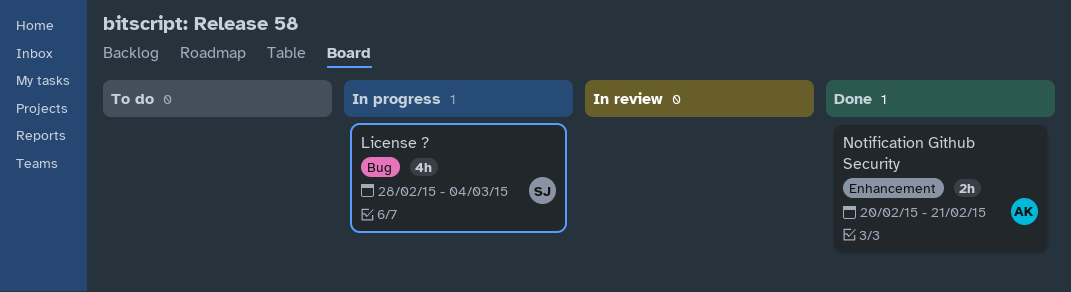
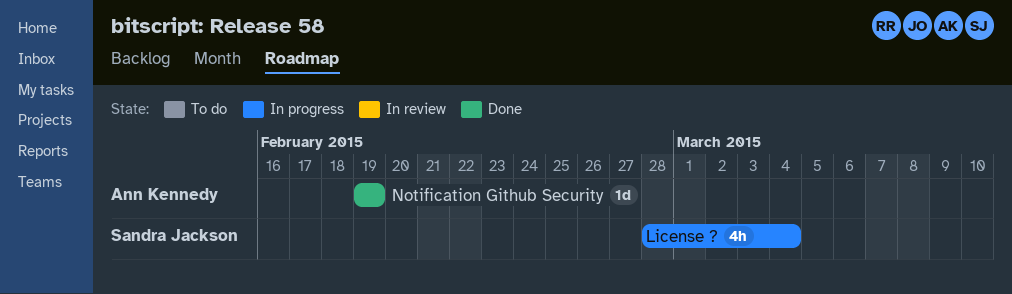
Notification Github Security, estimate: 2h -> 1d
Notification Github Security, start: Feb 20 -> Feb 19
Notification Github Security, due: Feb 21 -> Feb 19

